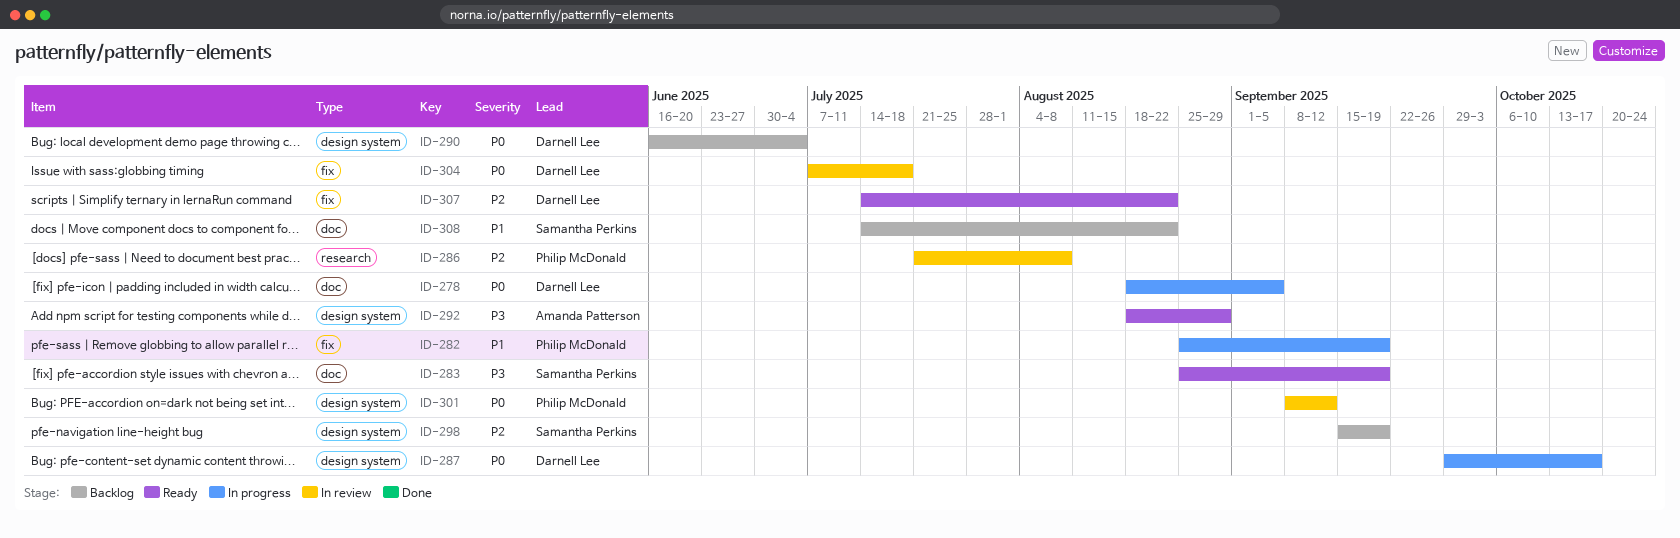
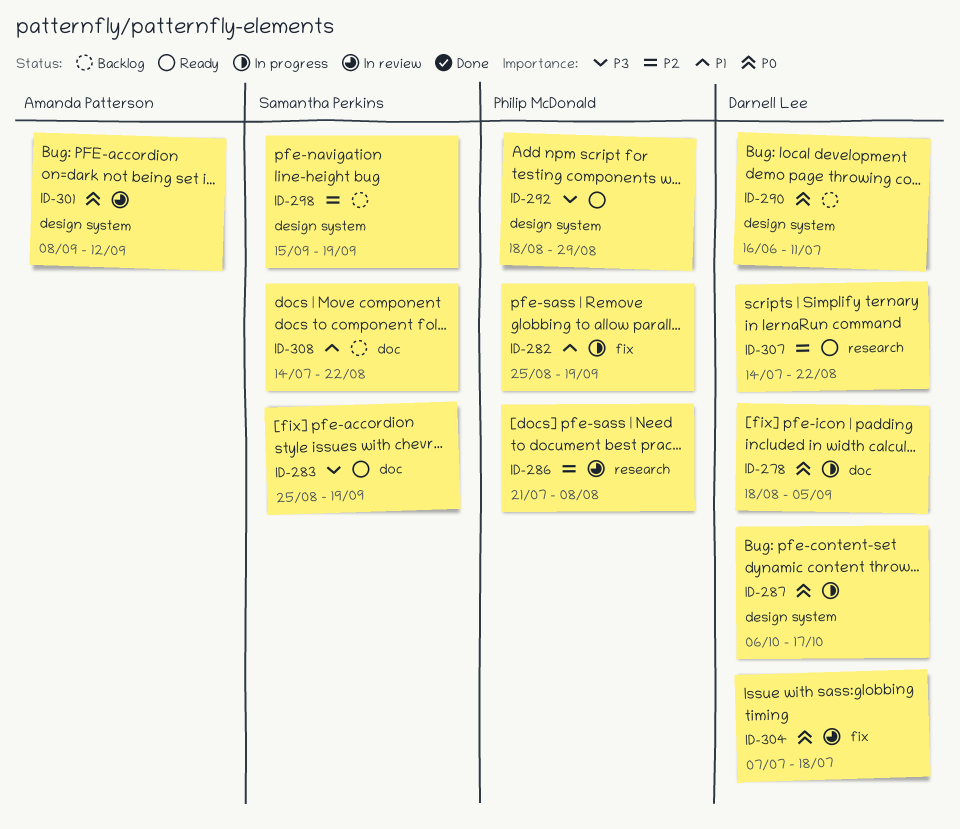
ID-287, start: Sep 29 -> Oct 6
ID-290, due: Jul 4 -> Jul 11
ID-292, owner: Amanda Patterson -> Philip McDonald
ID-301, owner: Philip McDonald -> Amanda Patterson
ID-307, label: fix -> research

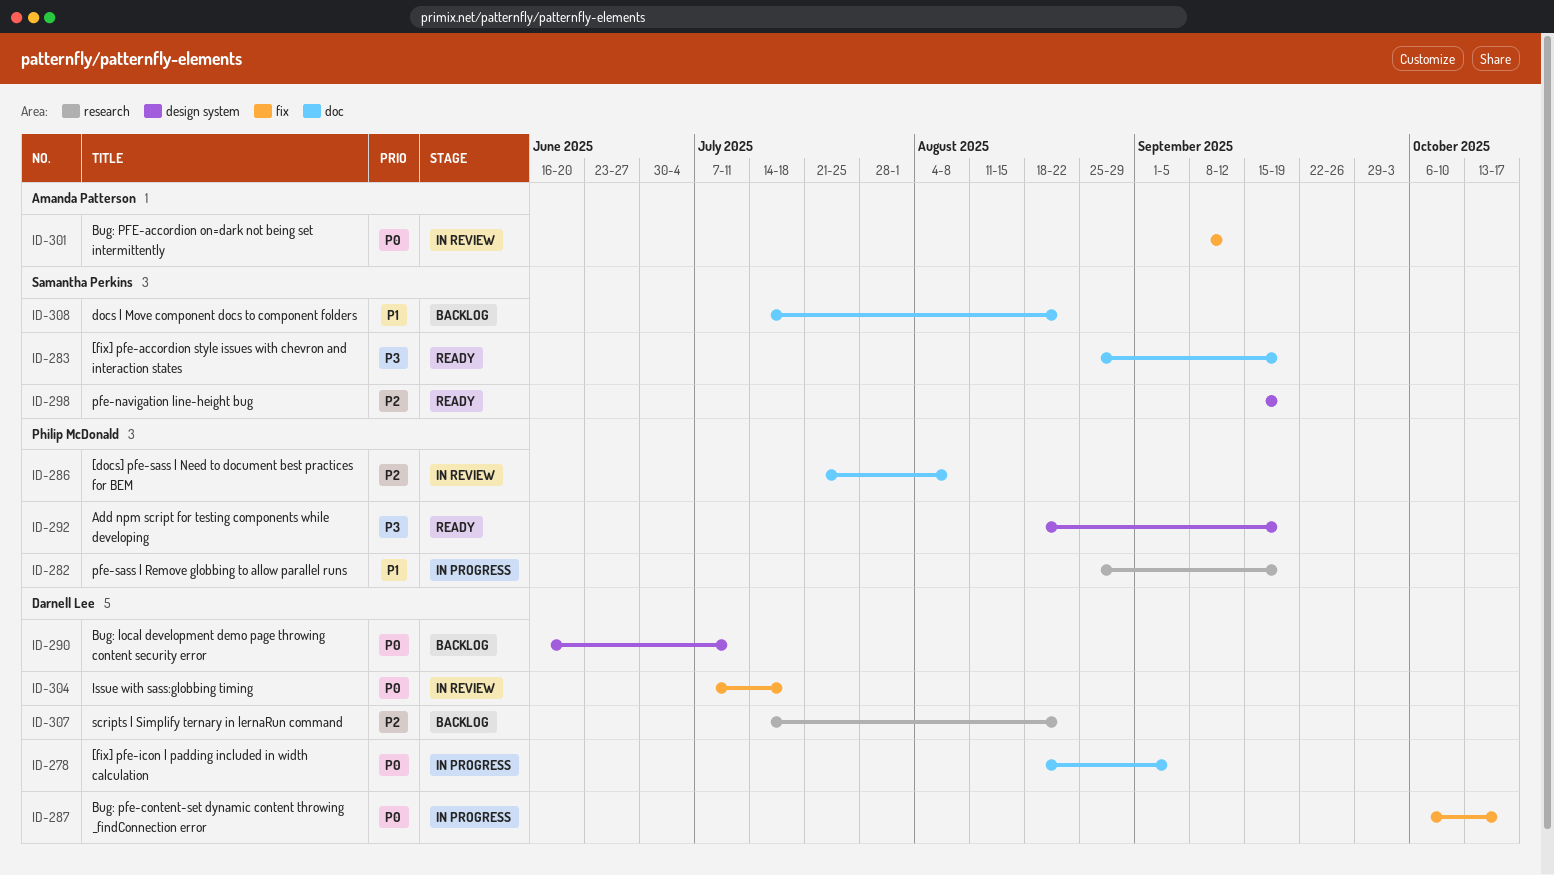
ID-282, label: fix -> research
ID-286, label: research -> doc
ID-287, label: design system -> fix
ID-292, due: Aug 29 -> Sep 19
ID-298, status: Backlog -> Ready
ID-301, label: design system -> fix
ID-307, status: Ready -> Backlog

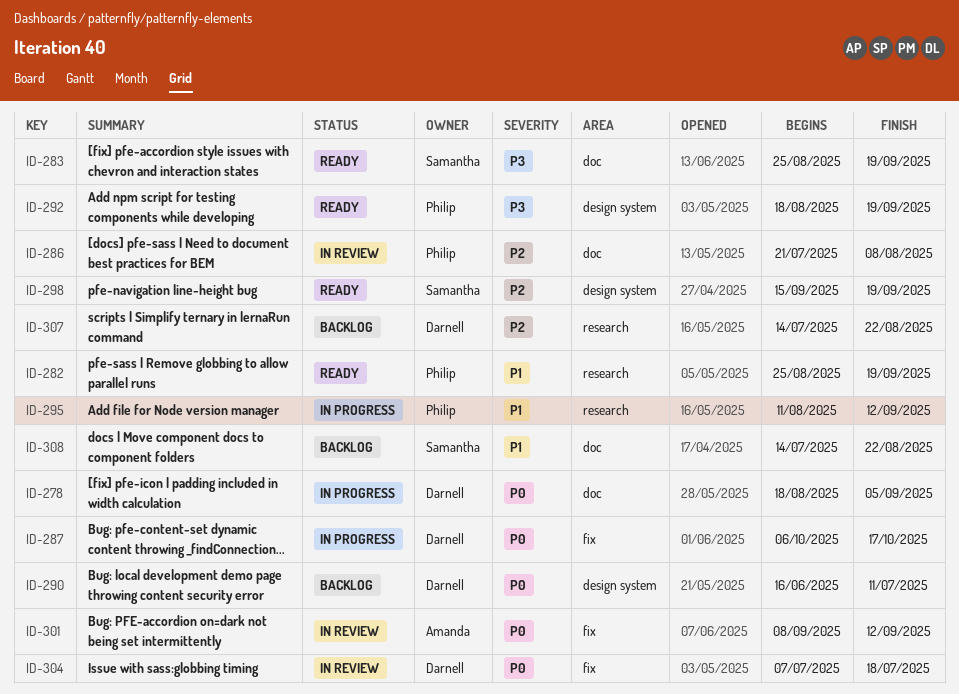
ID-282, status: In progress -> Ready
ID-295: none -> present

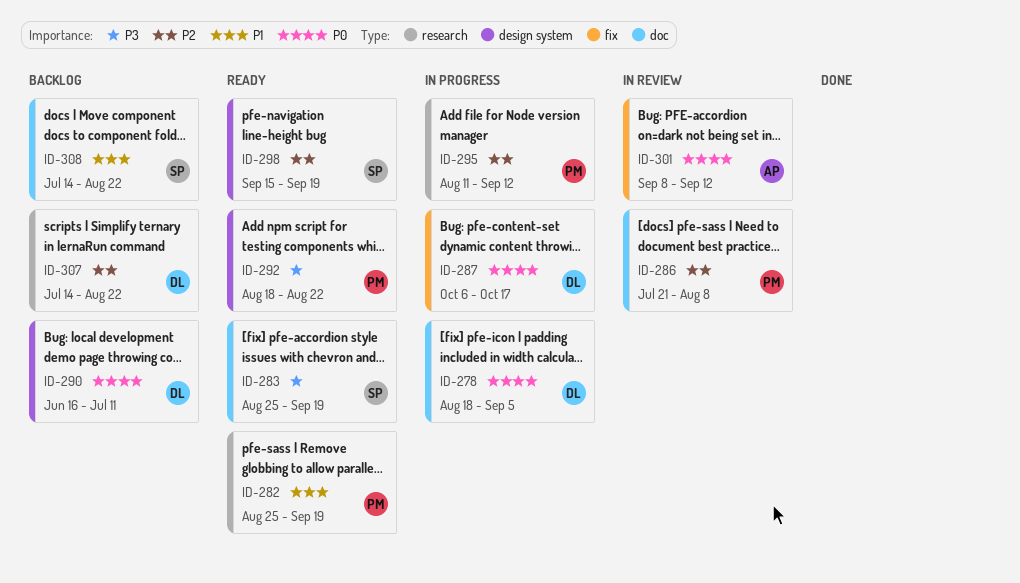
ID-292, due: Sep 19 -> Aug 22
ID-295, priority: P1 -> P2
ID-304: present -> none

